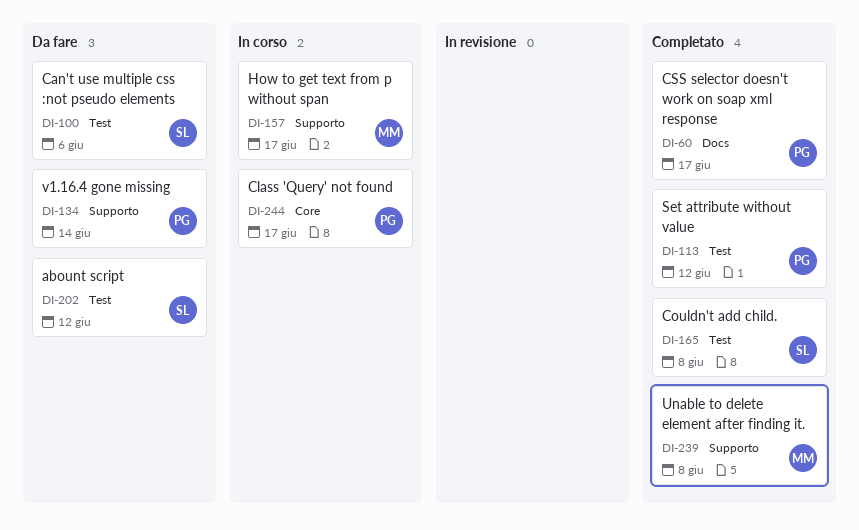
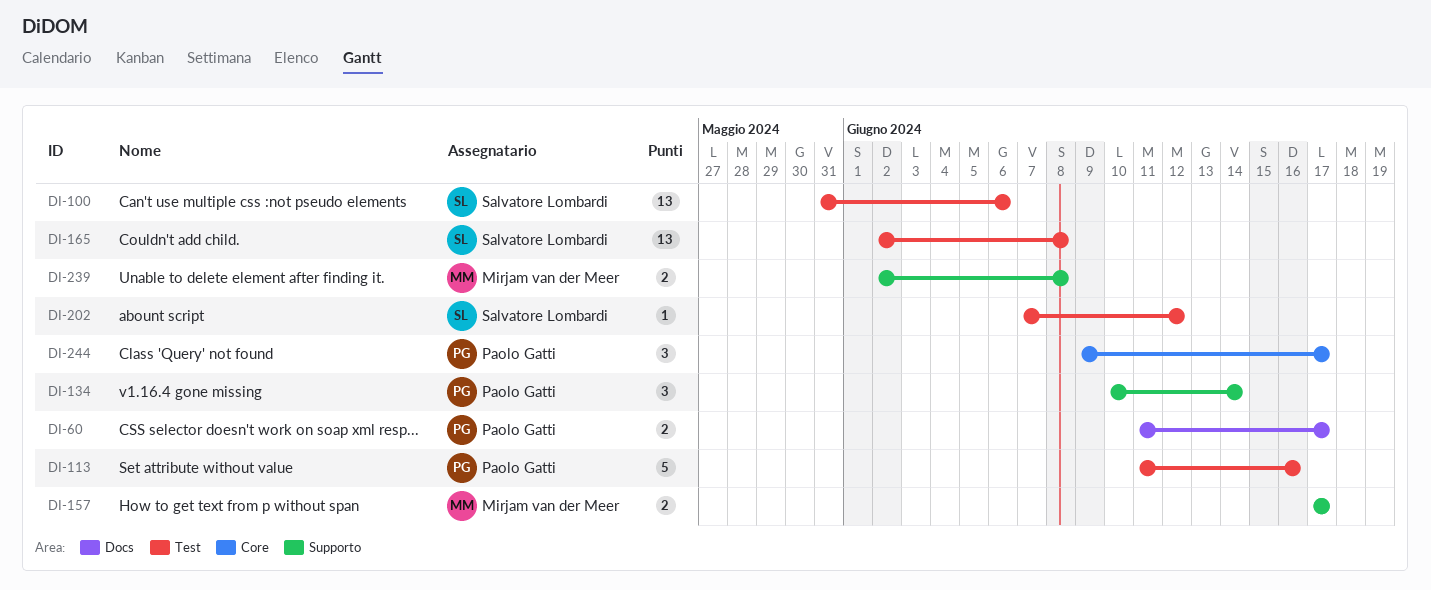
DI-113, due: Jun 12 -> Jun 16

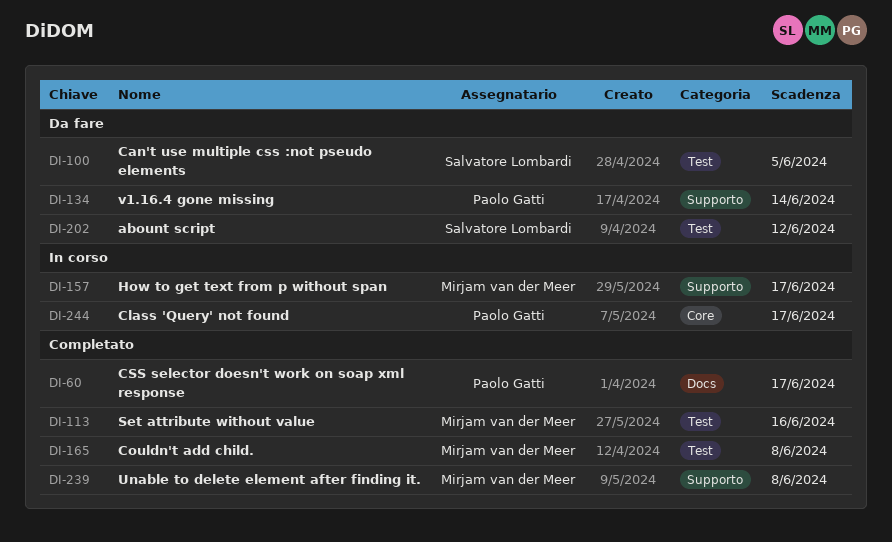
DI-100, due: Jun 6 -> Jun 5
DI-113, owner: Paolo Gatti -> Mirjam van der Meer
DI-165, owner: Salvatore Lombardi -> Mirjam van der Meer

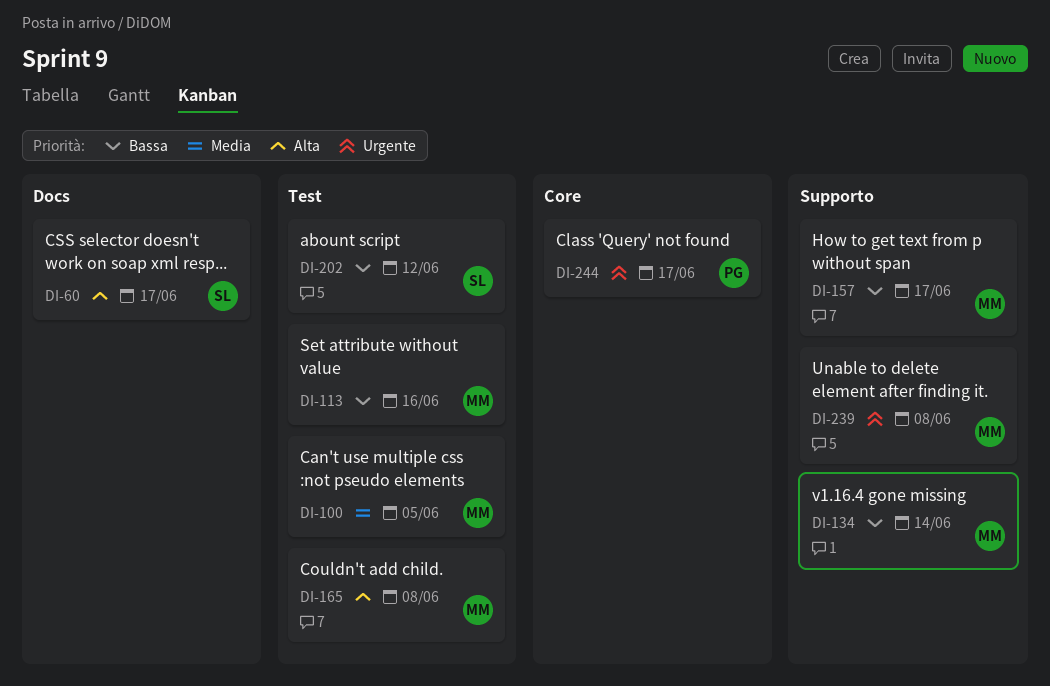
DI-60, owner: Paolo Gatti -> Salvatore Lombardi
DI-100, owner: Salvatore Lombardi -> Mirjam van der Meer
DI-134, owner: Paolo Gatti -> Mirjam van der Meer

